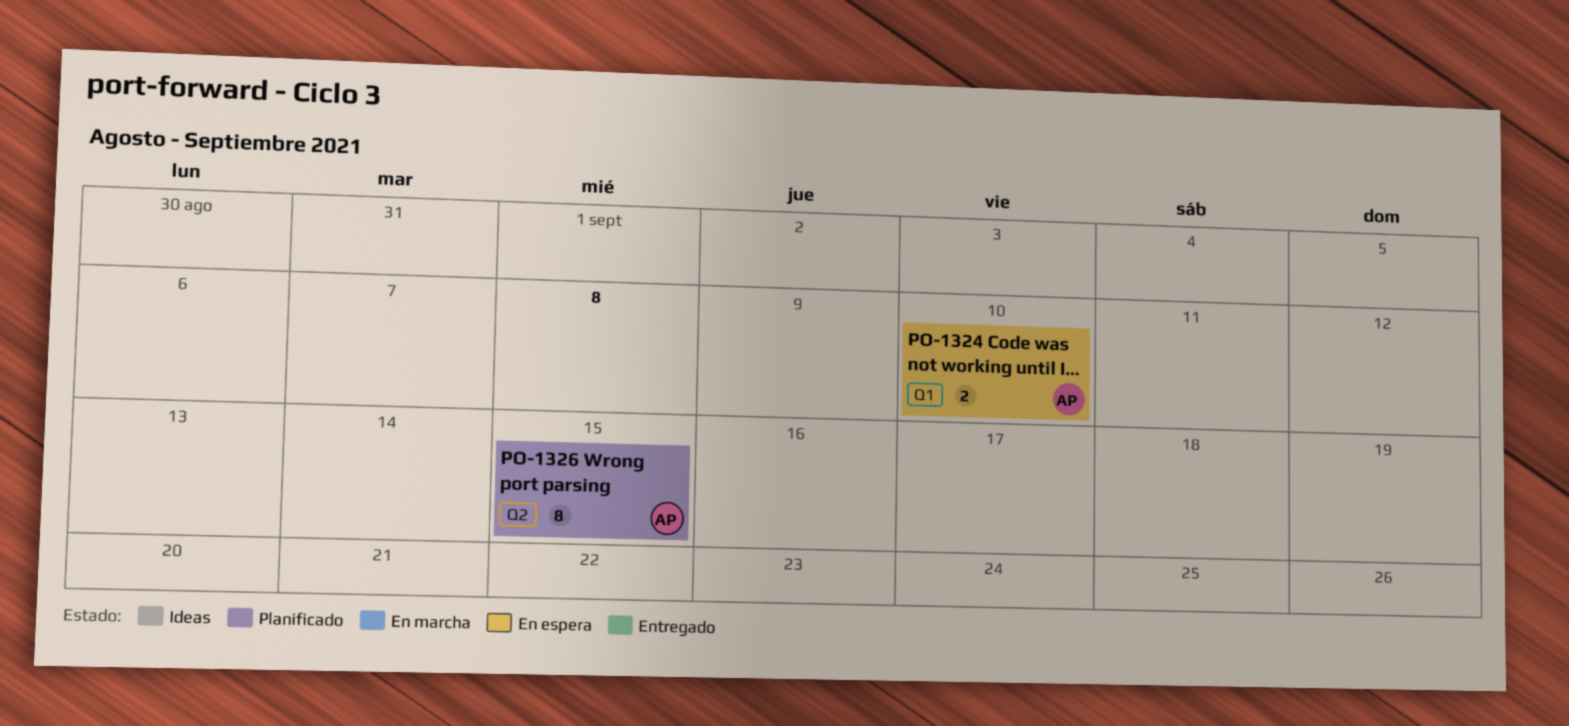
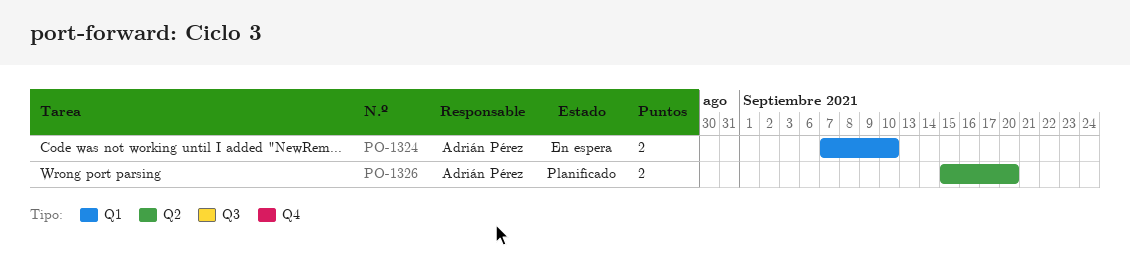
PO-1326, estimate: 8 -> 2
PO-1326, due: Sep 15 -> Sep 20

